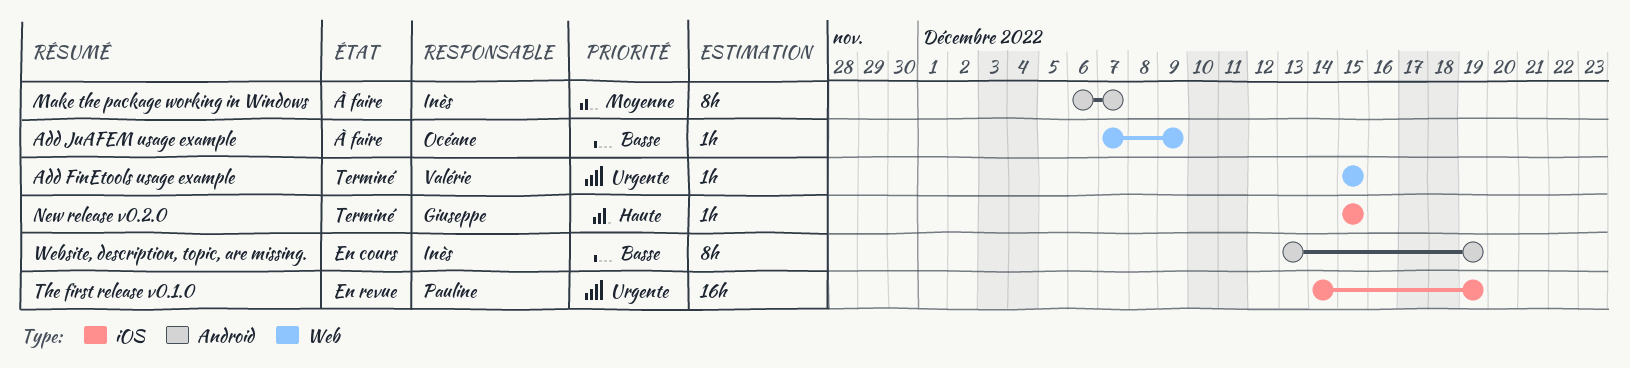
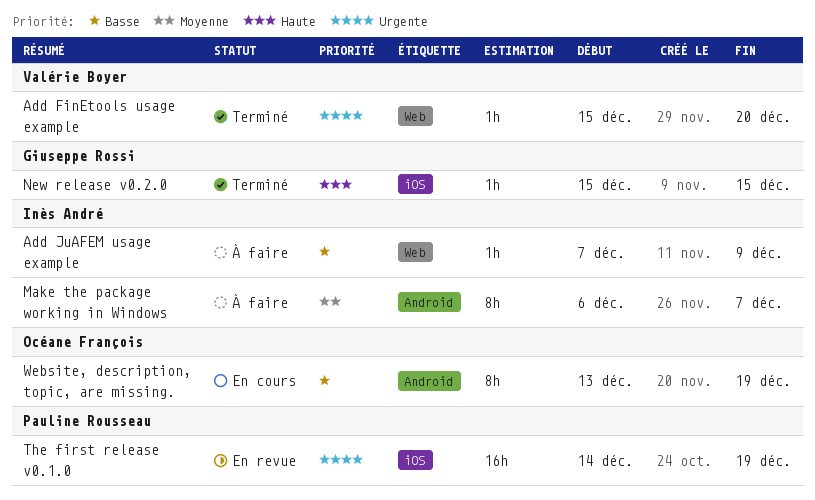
Add FinEtools usage example, due: Dec 15 -> Dec 20
Add JuAFEM usage example, owner: Océane François -> Inès André
Website, description, topic, are missing., owner: Inès André -> Océane François

